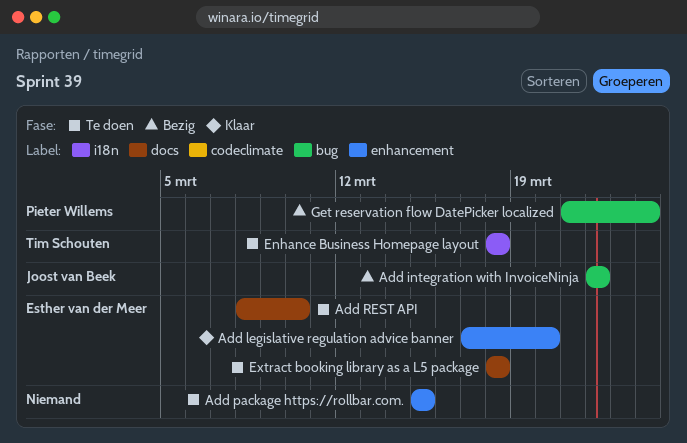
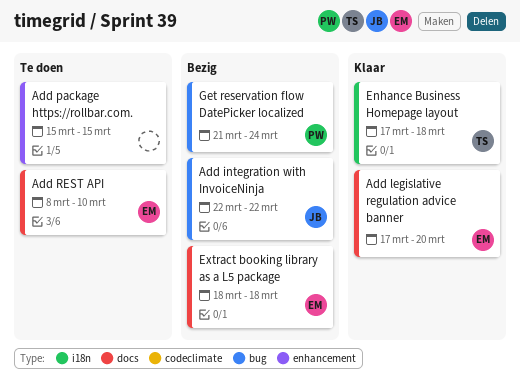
Add legislative regulation advice banner, label: enhancement -> docs
Enhance Business Homepage layout, status: Te doen -> Klaar
Enhance Business Homepage layout, start: Mar 18 -> Mar 17
Extract booking library as a L5 package, status: Te doen -> Bezig

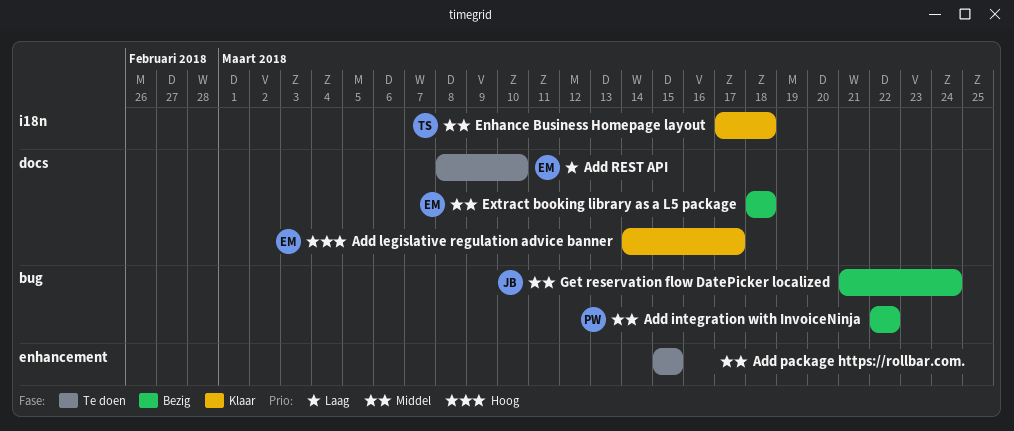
Add integration with InvoiceNinja, owner: JB -> PW
Add legislative regulation advice banner, start: Mar 17 -> Mar 14
Add legislative regulation advice banner, due: Mar 20 -> Mar 17
Get reservation flow DatePicker localized, owner: PW -> JB

